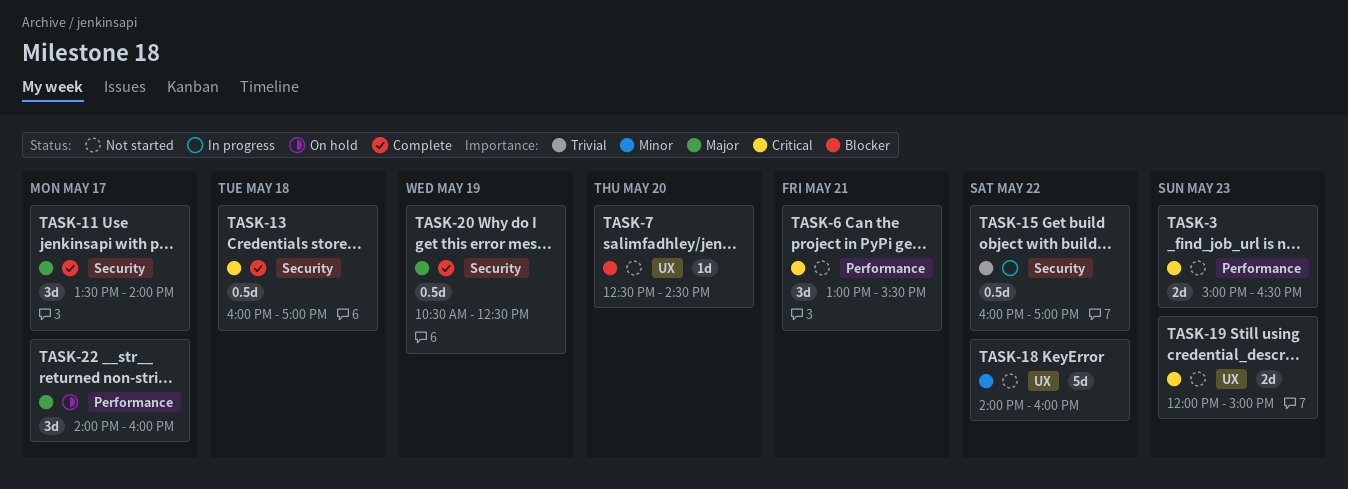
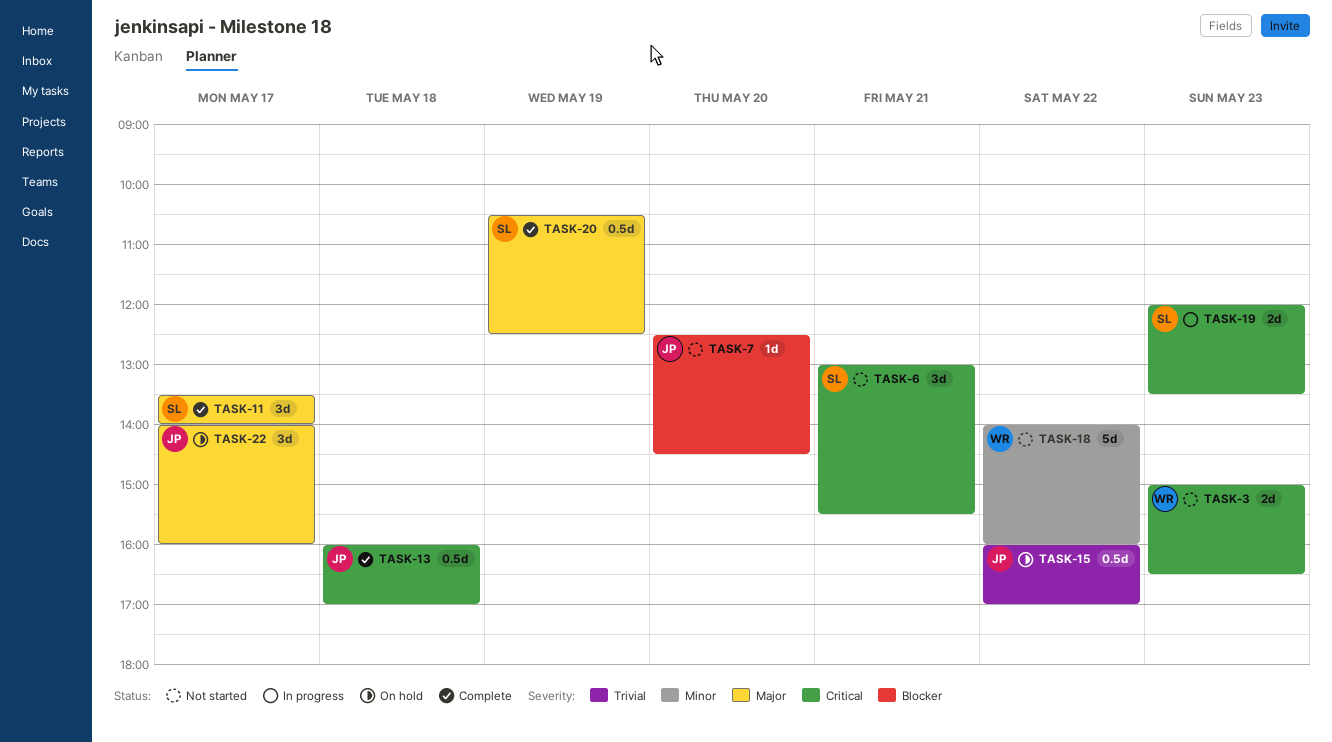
TASK-15, status: In progress -> On hold
TASK-19, status: Not started -> In progress
TASK-19, ends: 15:00 -> 13:30

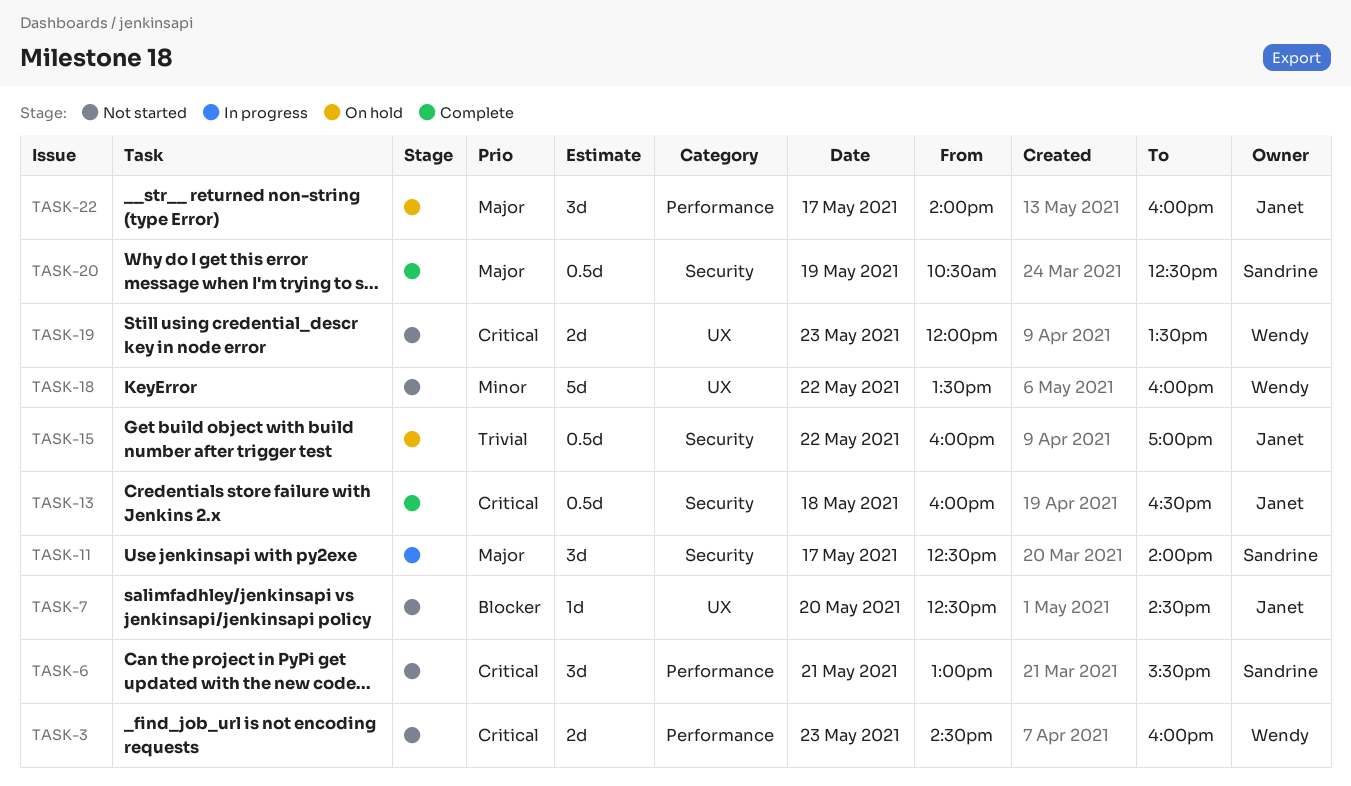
TASK-3, begins: 15:00 -> 14:30
TASK-3, ends: 16:30 -> 16:00
TASK-11, status: Complete -> In progress
TASK-11, begins: 13:30 -> 12:30
TASK-13, ends: 17:00 -> 16:30
TASK-18, begins: 14:00 -> 13:30
TASK-19, status: In progress -> Not started
TASK-19, owner: Sandrine -> Wendy

